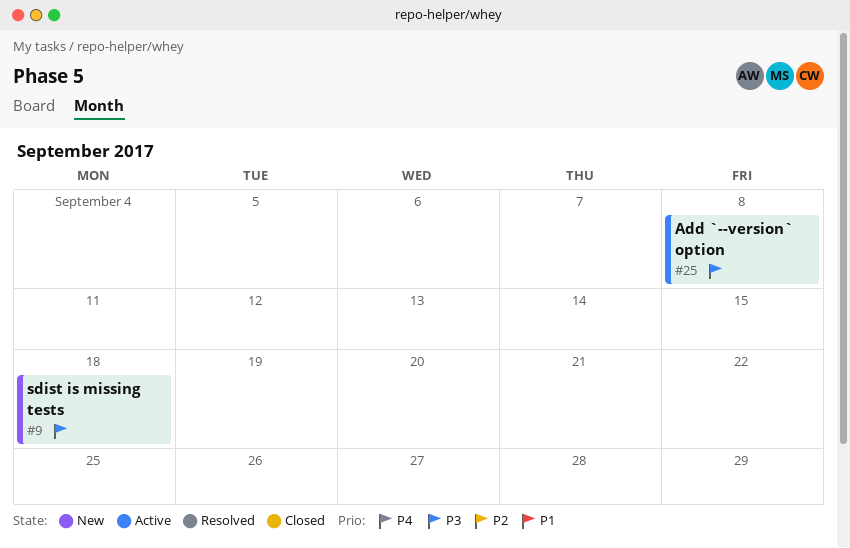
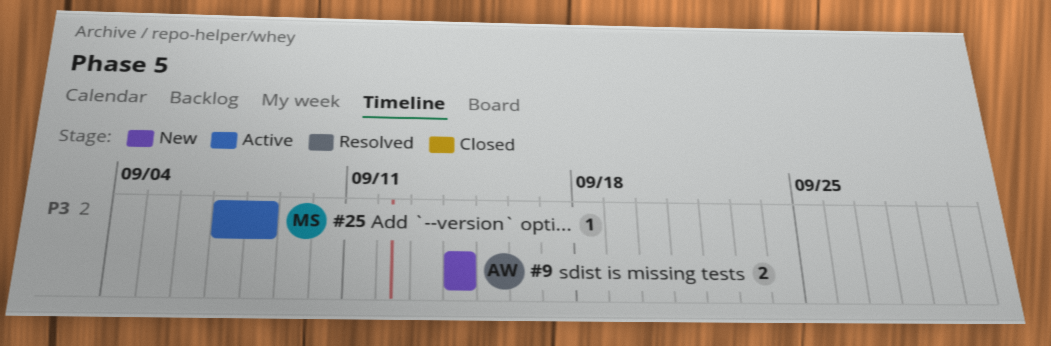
#9, due: Sep 18 -> Sep 14

